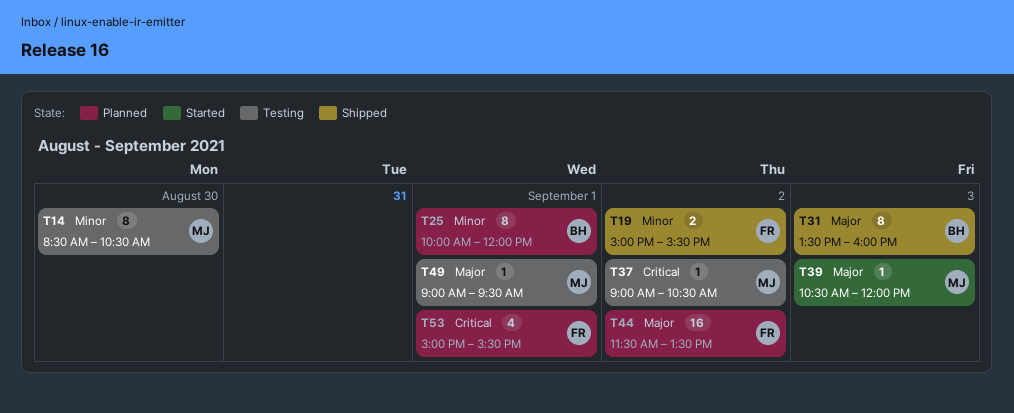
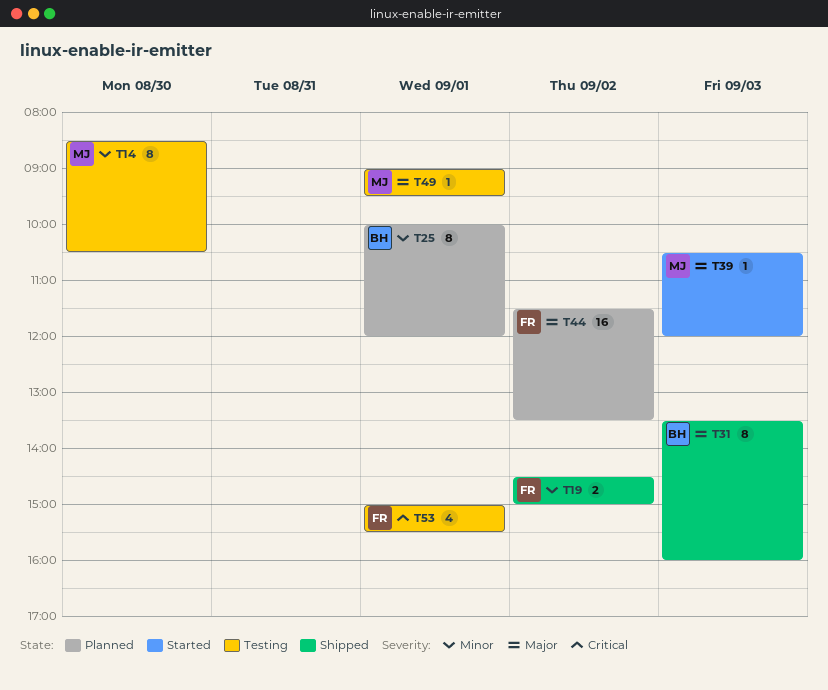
T19, begins: 15:00 -> 14:30
T19, ends: 15:30 -> 15:00
T37: present -> none
T53, status: Planned -> Testing

